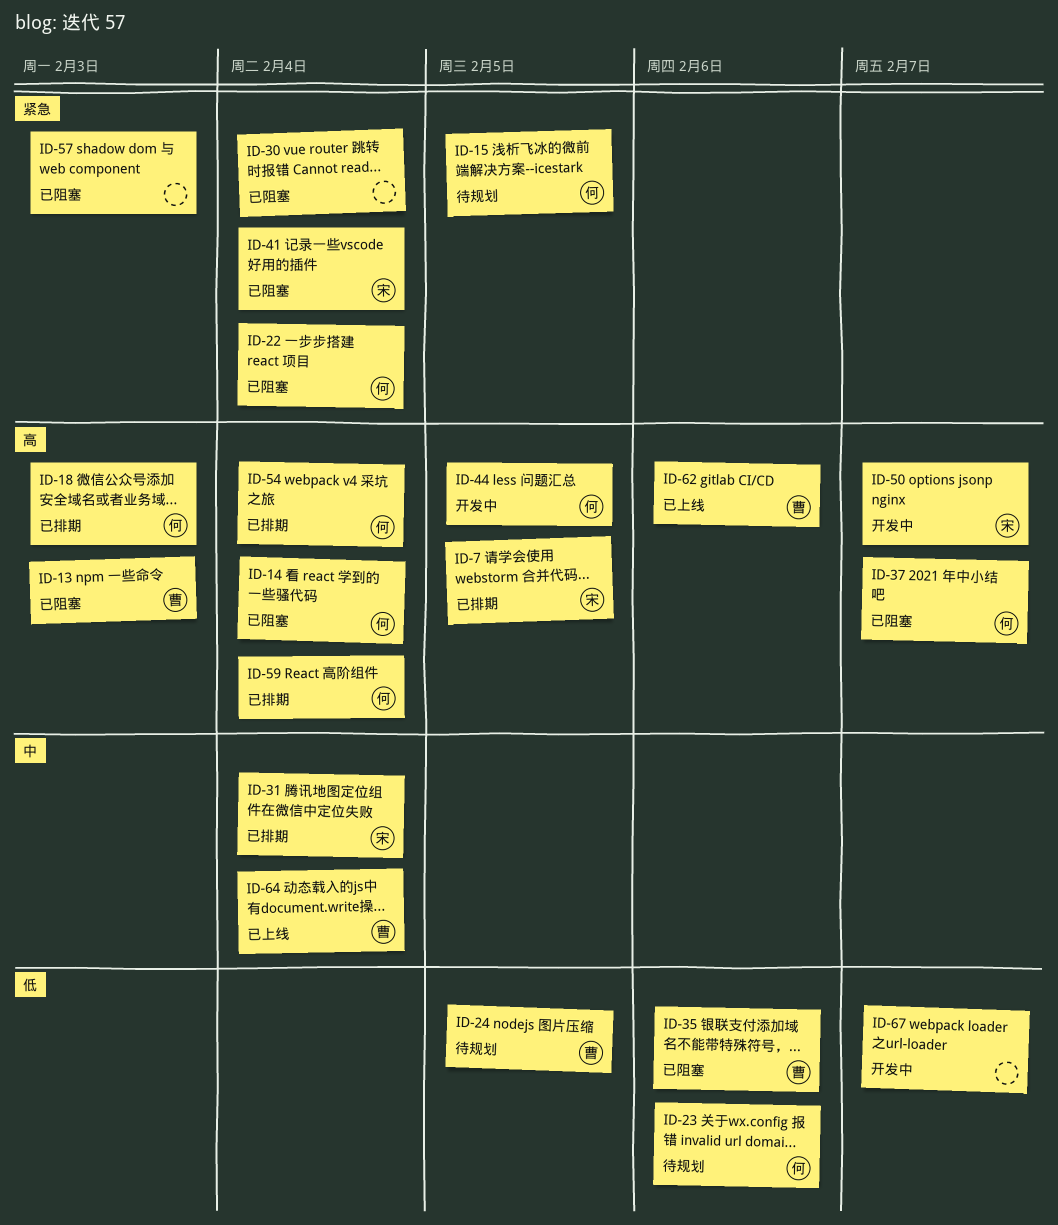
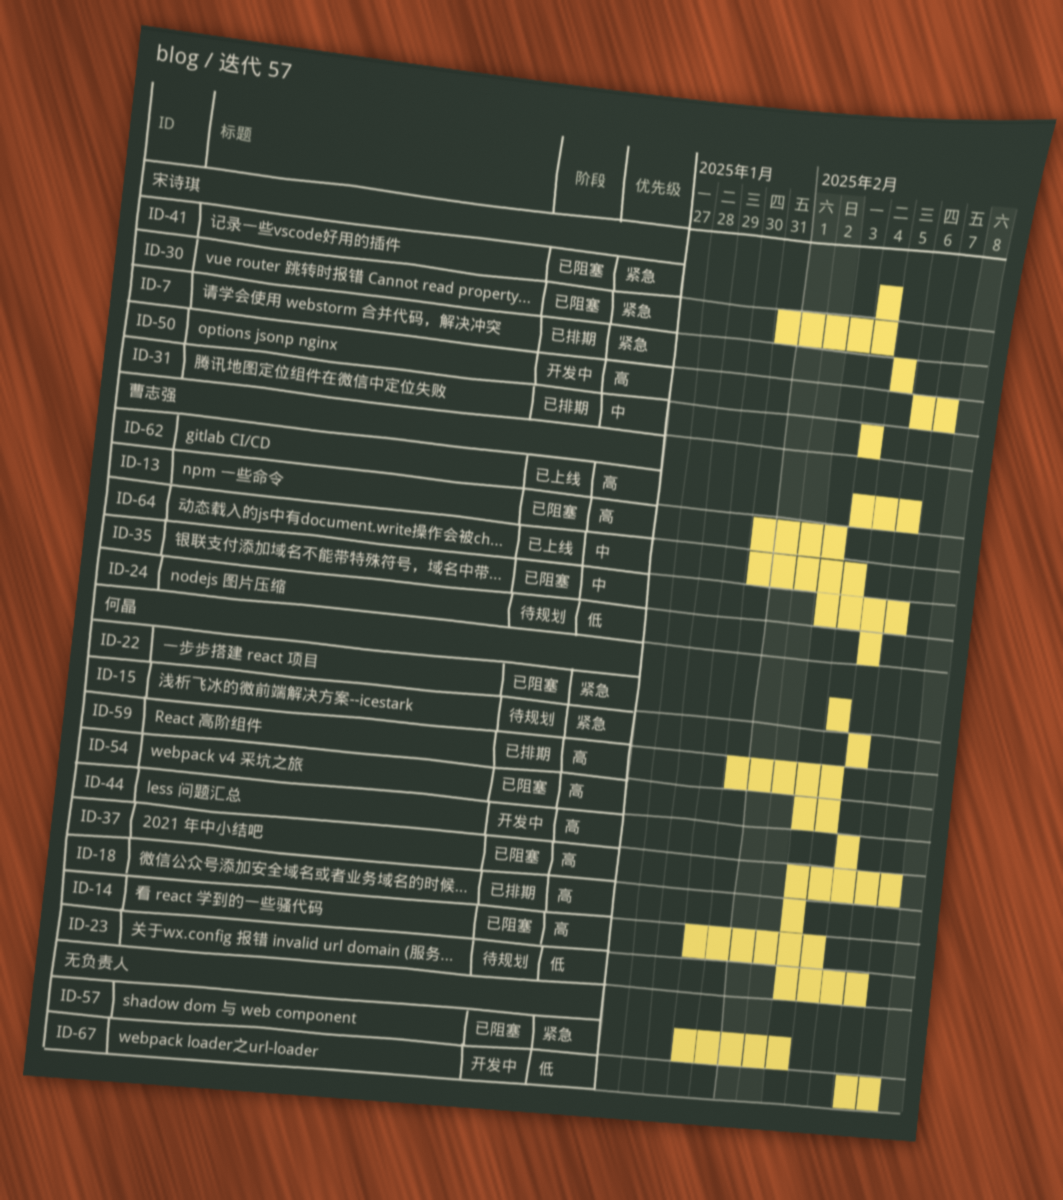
ID-7, priority: 高 -> 紧急
ID-30, owner: none -> 宋诗琪
ID-35, priority: 低 -> 中
ID-54, status: 已排期 -> 已阻塞

